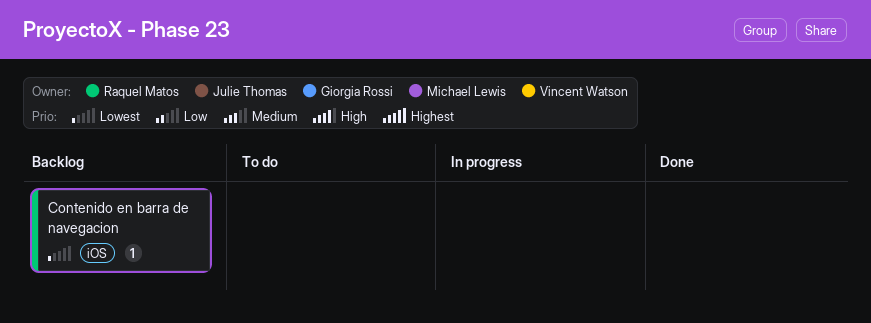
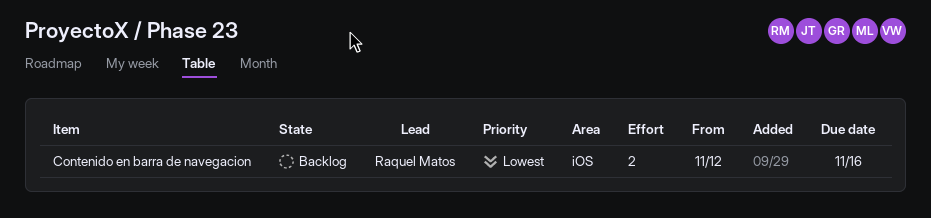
Contenido en barra de navegacion, estimate: 1 -> 2

